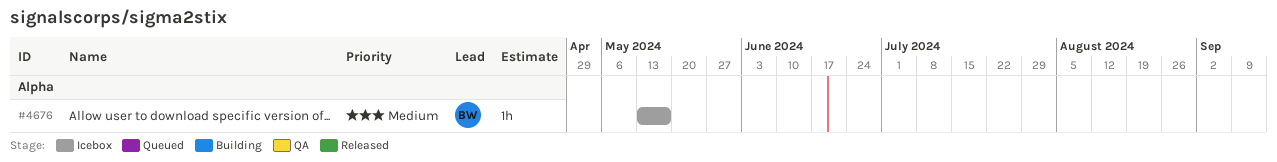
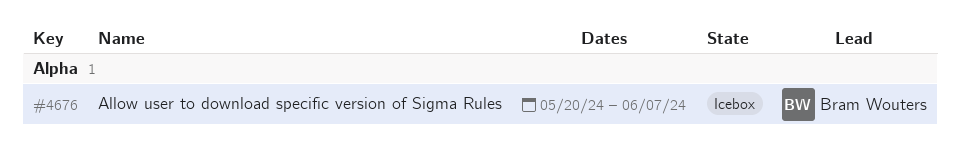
#4676, start: May 13 -> May 20
#4676, due: May 17 -> Jun 7

